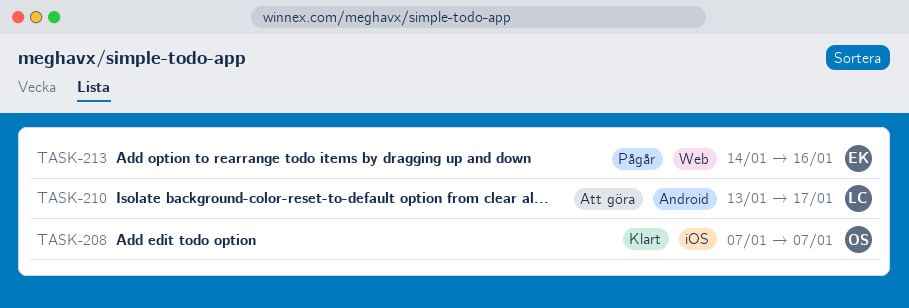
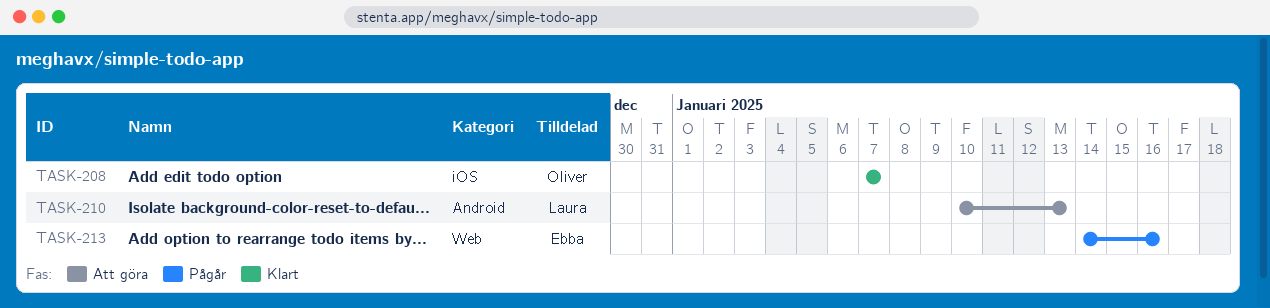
TASK-210, start: Jan 13 -> Jan 10
TASK-210, due: Jan 17 -> Jan 13

